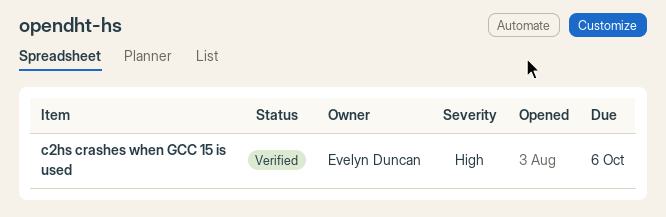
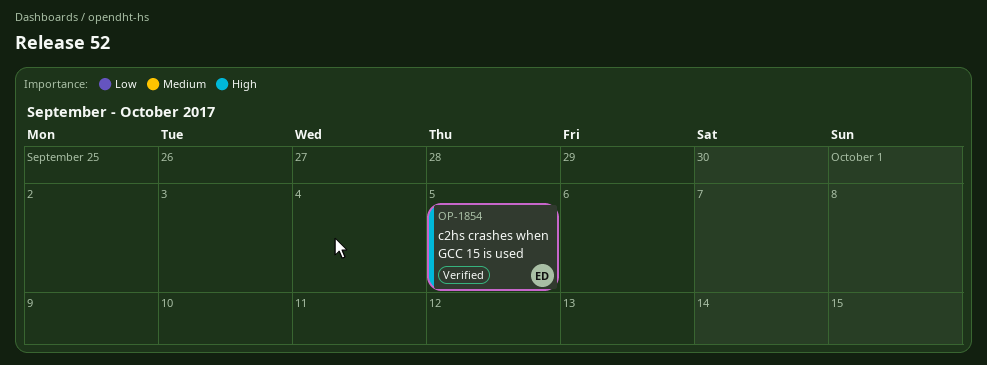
c2hs crashes when GCC 15 is used, due: Oct 6 -> Oct 5

